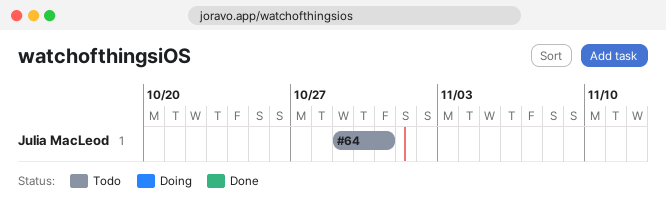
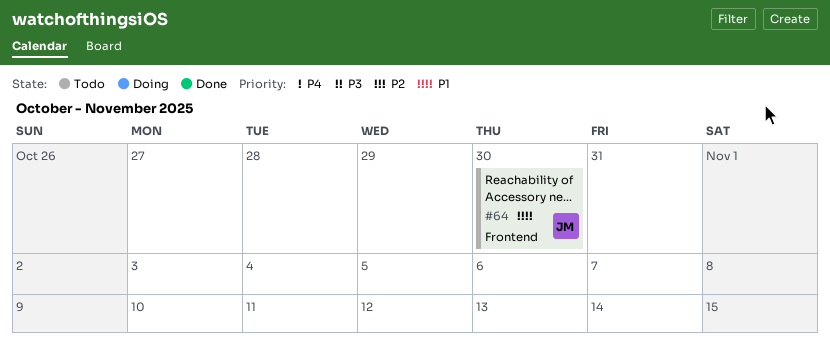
#64, due: Oct 31 -> Oct 30

